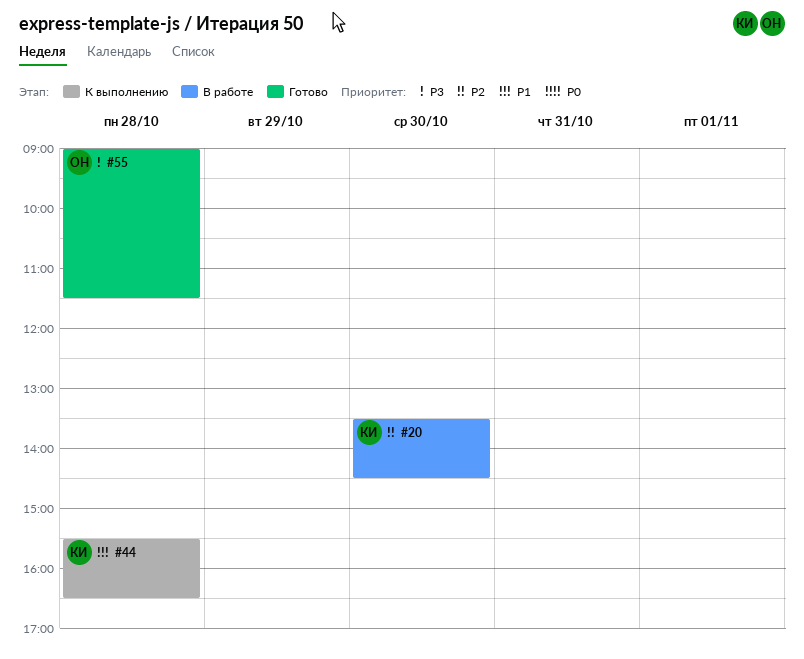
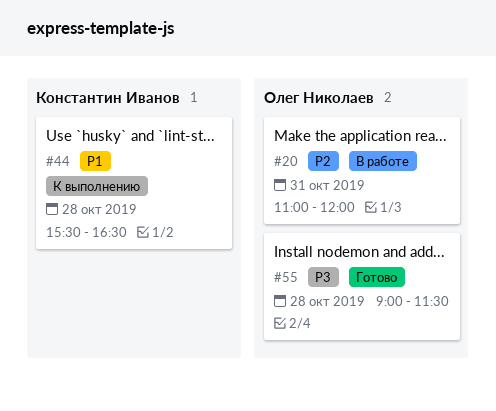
#20, owner: Константин Иванов -> Олег Николаев
#20, day: Oct 30 -> Oct 31
#20, begins: 13:30 -> 11:00
#20, ends: 14:30 -> 12:00

